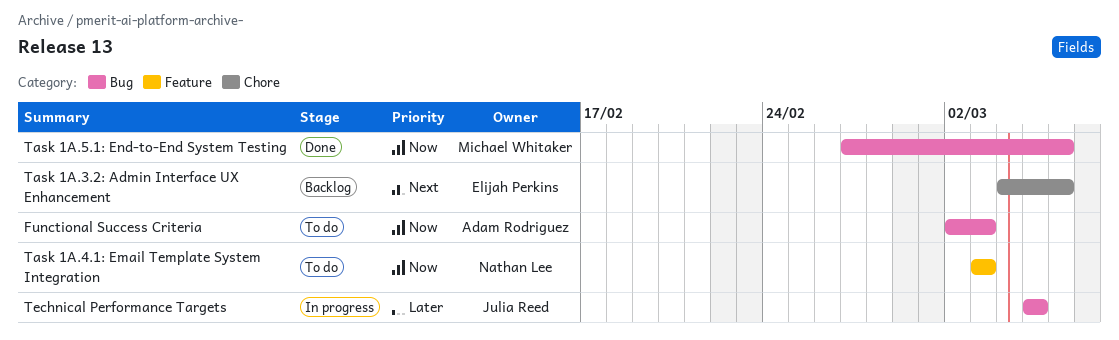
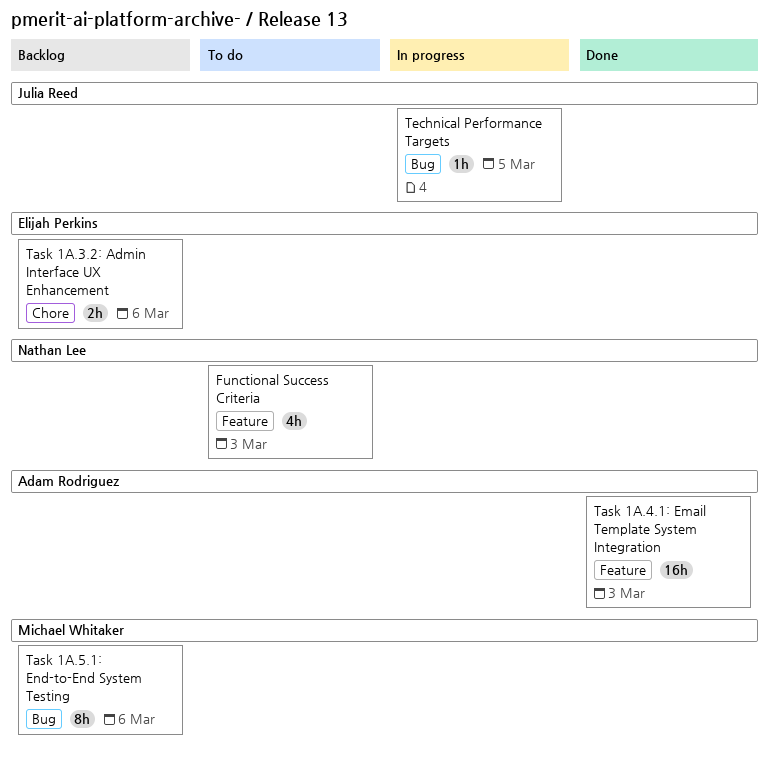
Functional Success Criteria, owner: Adam Rodriguez -> Nathan Lee
Functional Success Criteria, label: Bug -> Feature
Task 1A.4.1: Email Template System Integration, status: To do -> Done
Task 1A.4.1: Email Template System Integration, owner: Nathan Lee -> Adam Rodriguez
Task 1A.5.1: End-to-End System Testing, status: Done -> Backlog

